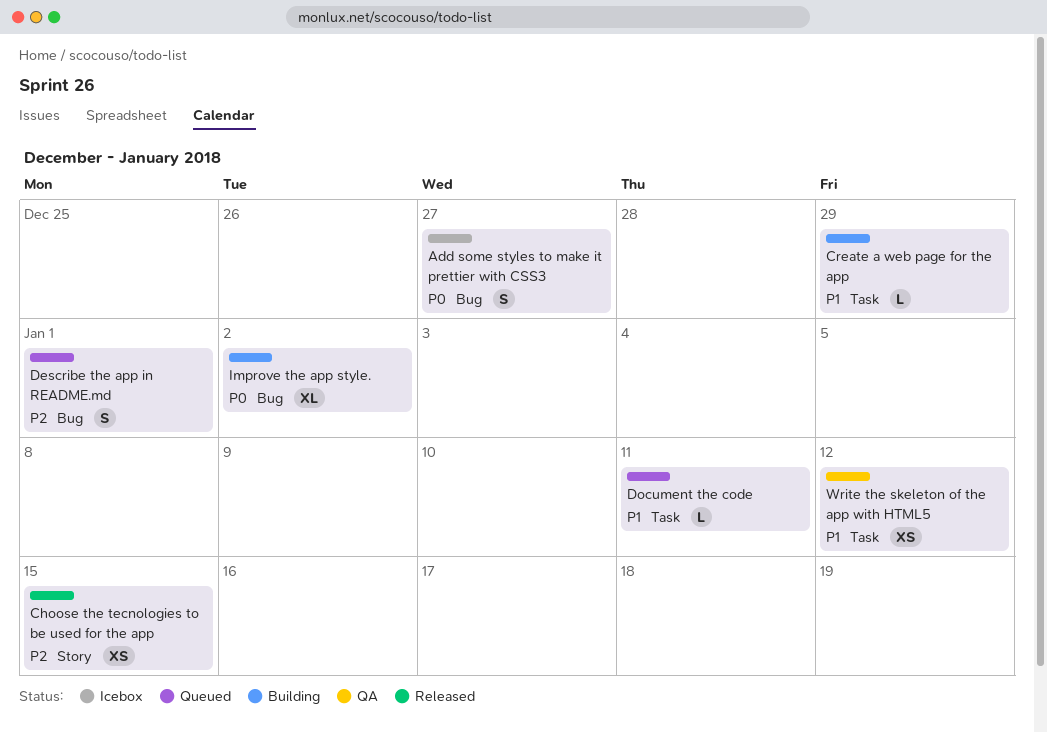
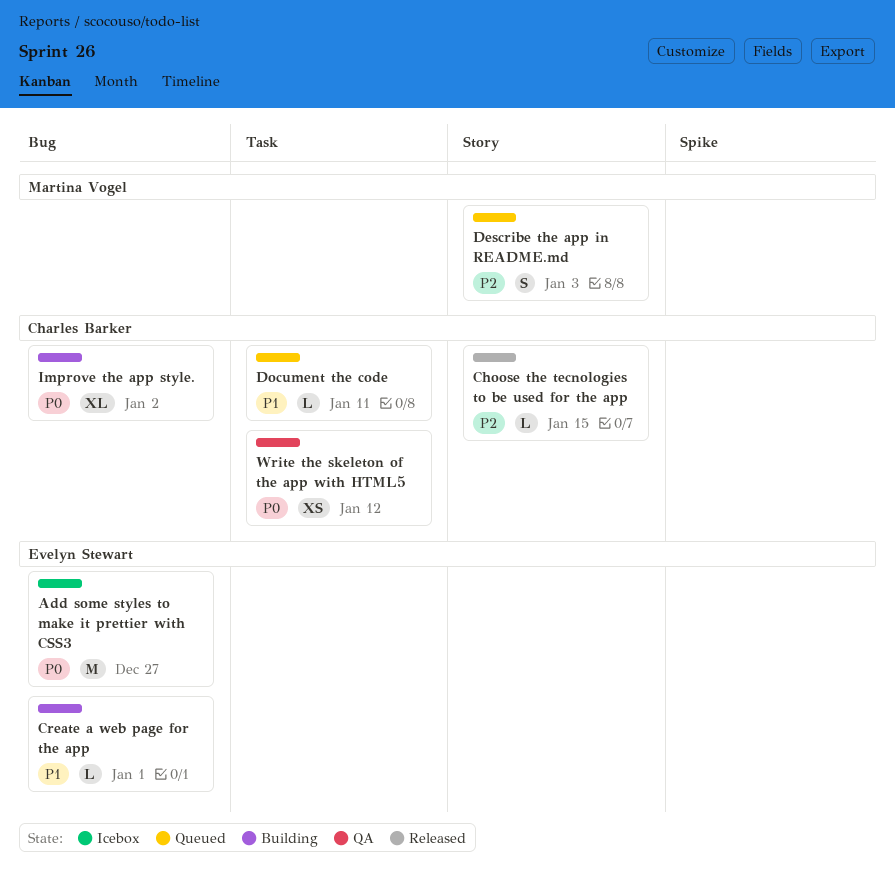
Add some styles to make it prettier with CSS3, estimate: S -> M
Choose the tecnologies to be used for the app, estimate: XS -> L
Create a web page for the app, label: Task -> Bug
Create a web page for the app, due: Dec 29 -> Jan 1
Describe the app in README.md, label: Bug -> Story
Describe the app in README.md, due: Jan 1 -> Jan 3
Write the skeleton of the app with HTML5, priority: P1 -> P0

